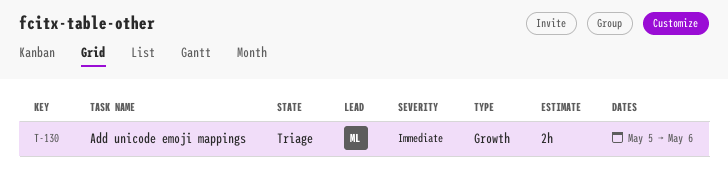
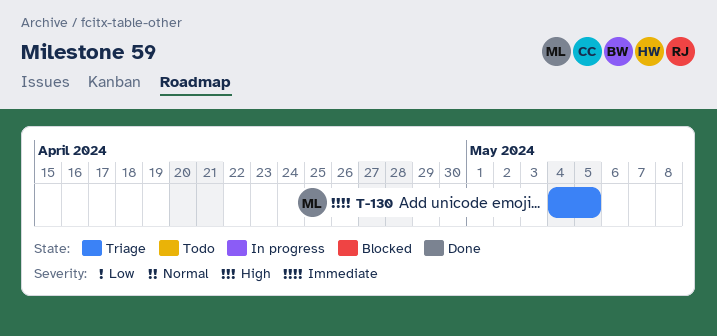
T-130, start: May 5 -> May 4
T-130, due: May 6 -> May 5

